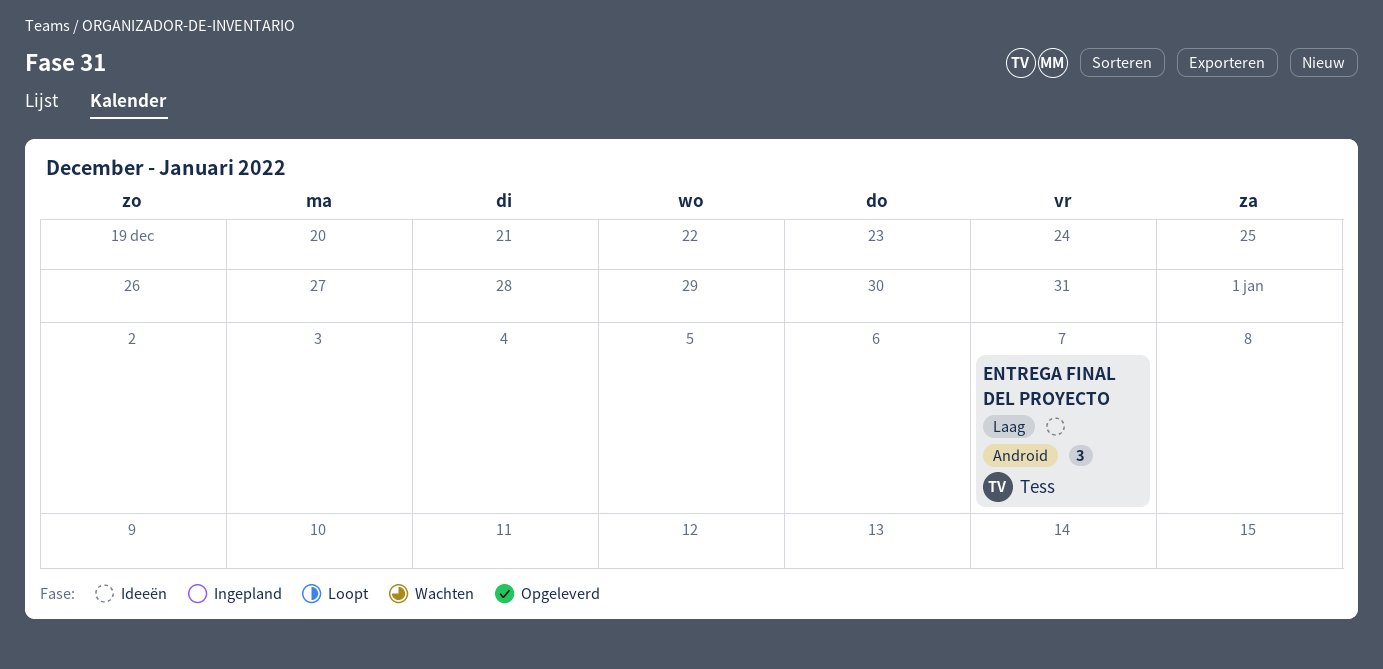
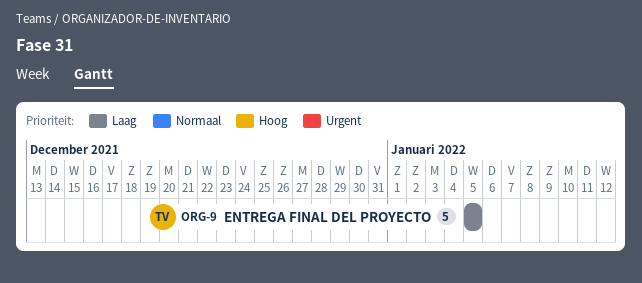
ENTREGA FINAL DEL PROYECTO, estimate: 3 -> 5
ENTREGA FINAL DEL PROYECTO, due: Jan 7 -> Jan 5

